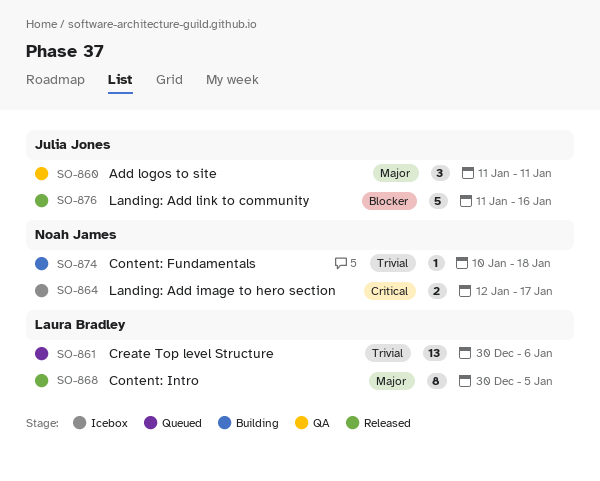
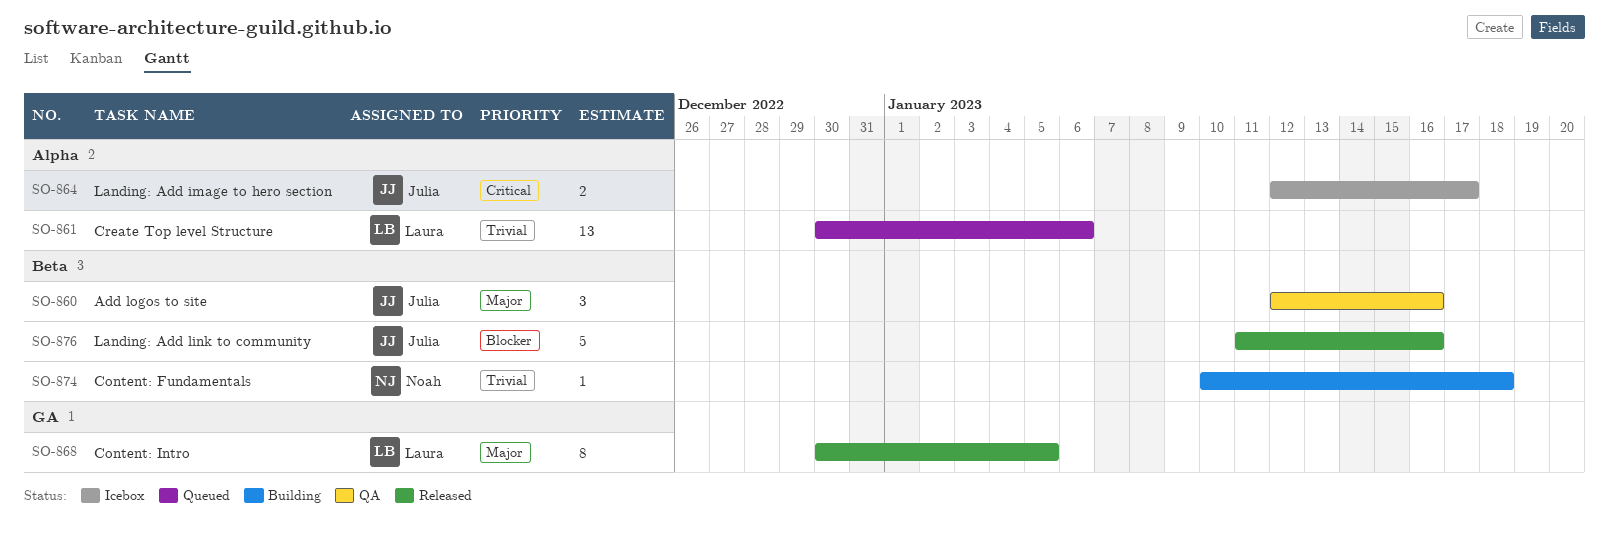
SO-860, start: Jan 11 -> Jan 12
SO-860, due: Jan 11 -> Jan 16
SO-864, owner: Noah James -> Julia Jones

